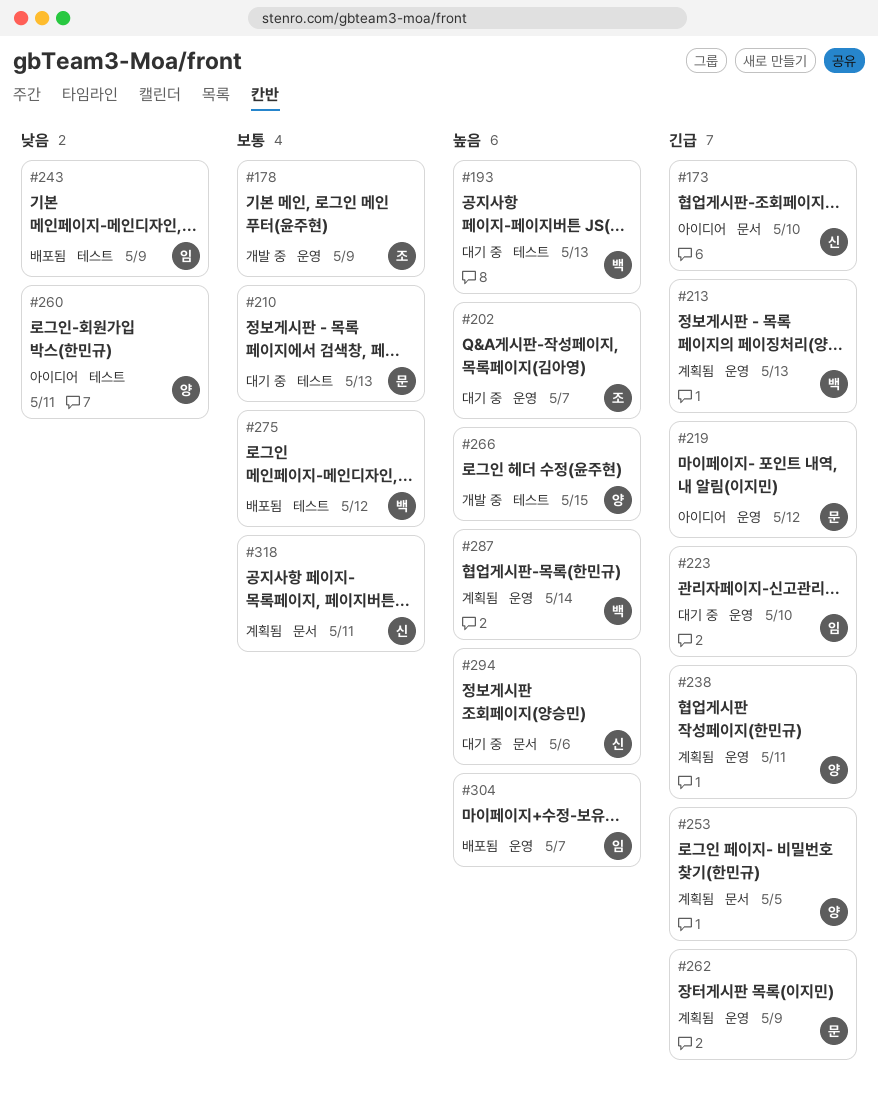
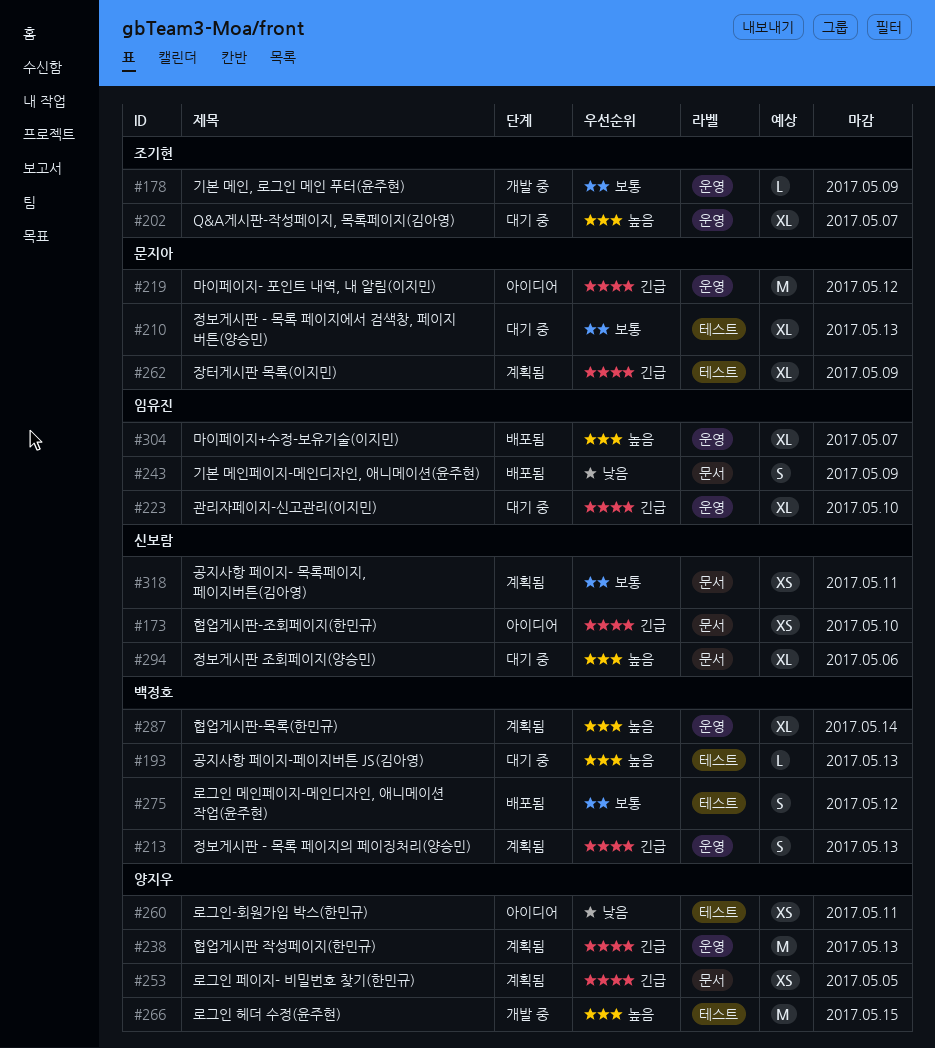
#238, due: May 11 -> May 13
#243, label: 테스트 -> 문서
#262, label: 운영 -> 테스트

